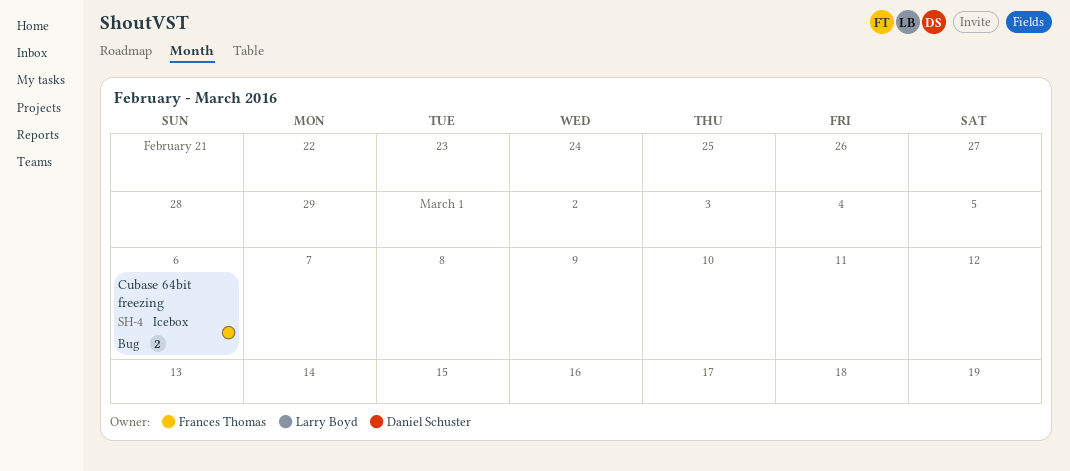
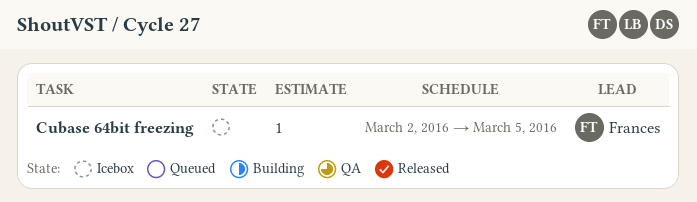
Cubase 64bit freezing, estimate: 2 -> 1
Cubase 64bit freezing, due: Mar 6 -> Mar 5

